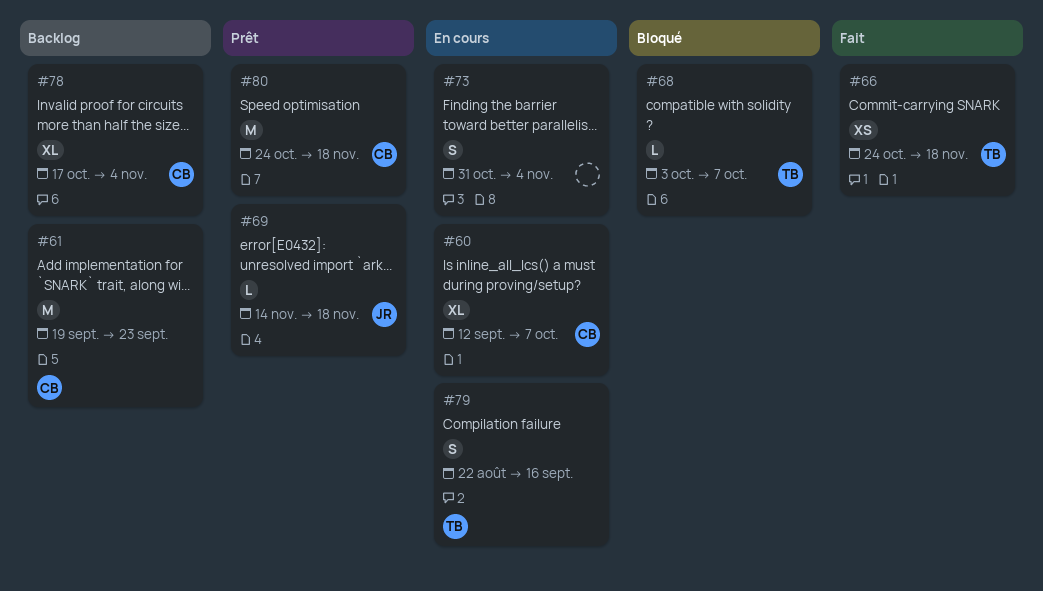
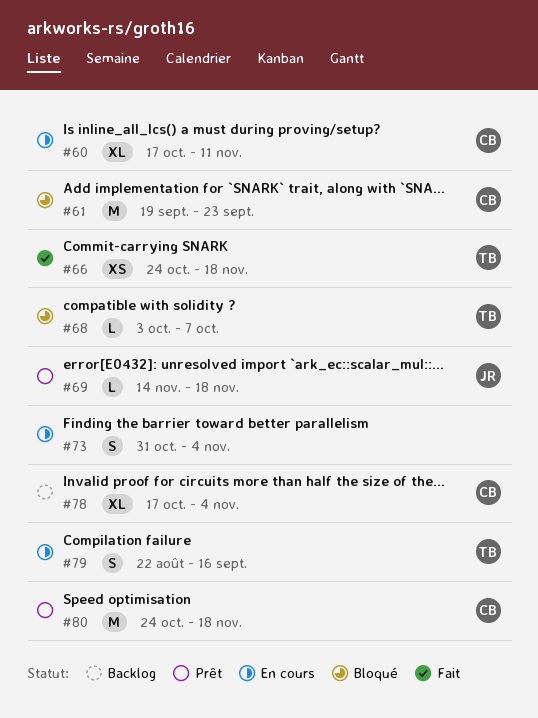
#60, start: Sep 12 -> Oct 17
#60, due: Oct 7 -> Nov 11
#61, status: Backlog -> Bloqué

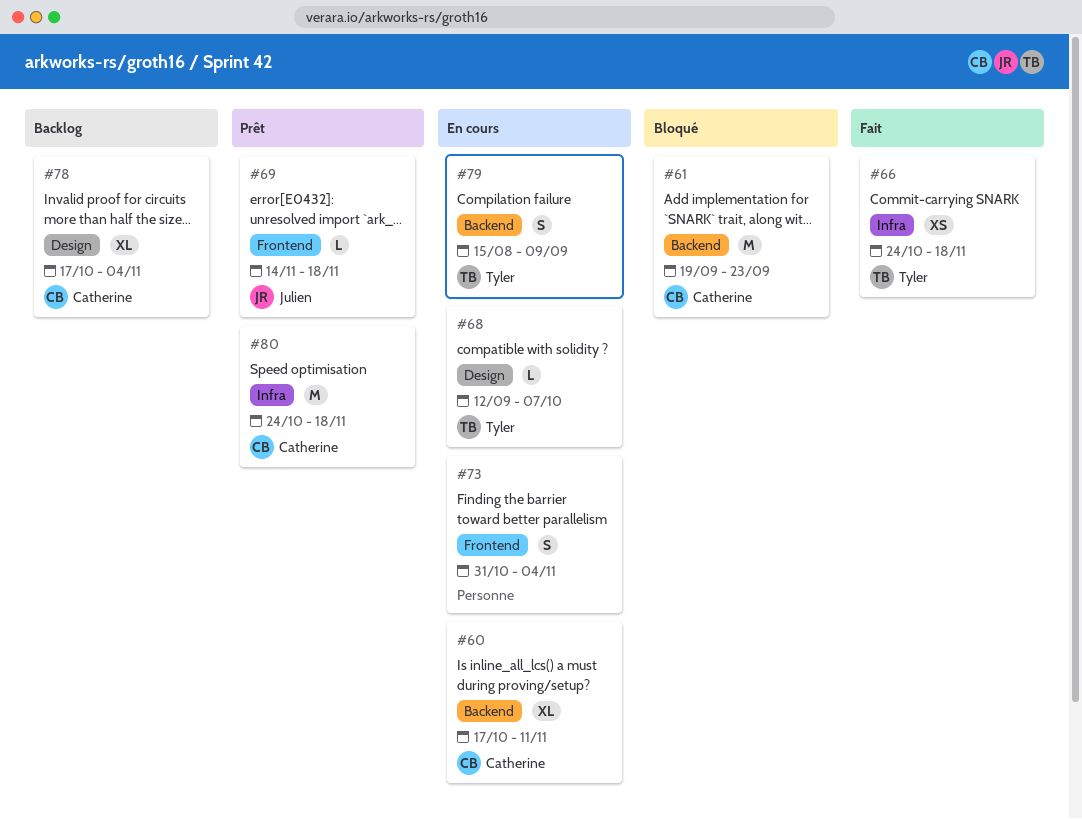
#68, status: Bloqué -> En cours
#68, start: Oct 3 -> Sep 12
#79, start: Aug 22 -> Aug 15
#79, due: Sep 16 -> Sep 9

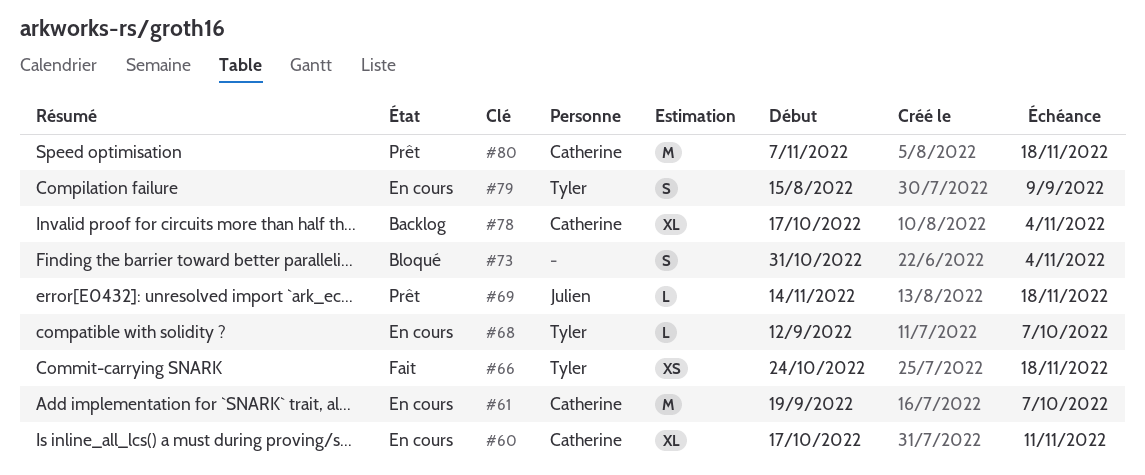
#61, status: Bloqué -> En cours
#61, due: Sep 23 -> Oct 7
#73, status: En cours -> Bloqué
#80, start: Oct 24 -> Nov 7

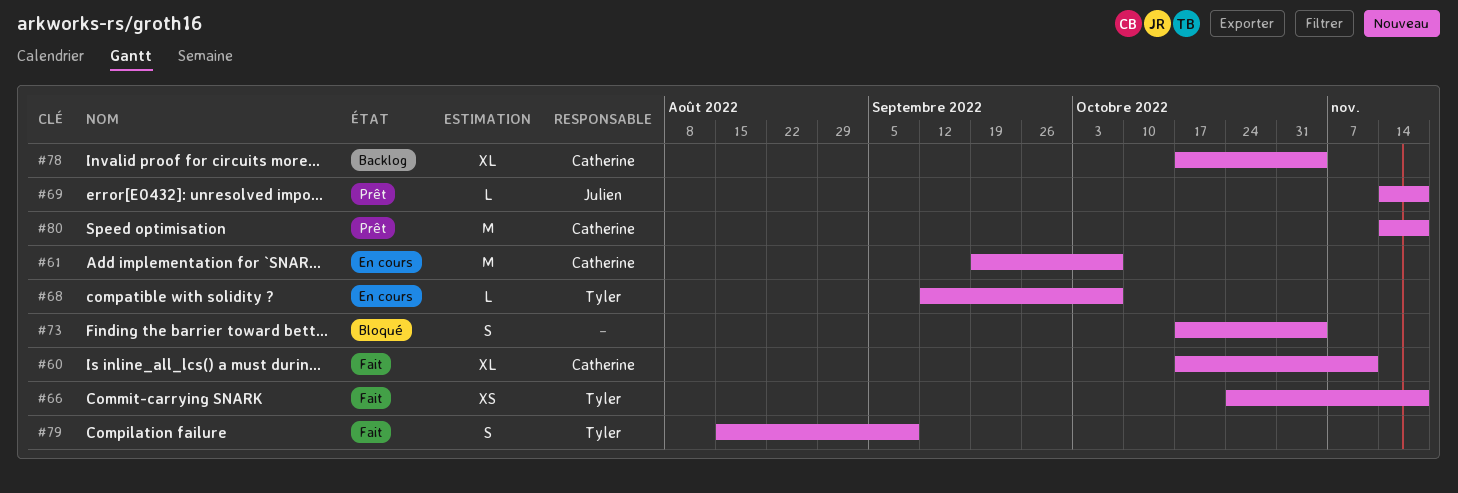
#60, status: En cours -> Fait
#73, start: Oct 31 -> Oct 17
#79, status: En cours -> Fait
#80, start: Nov 7 -> Nov 14

